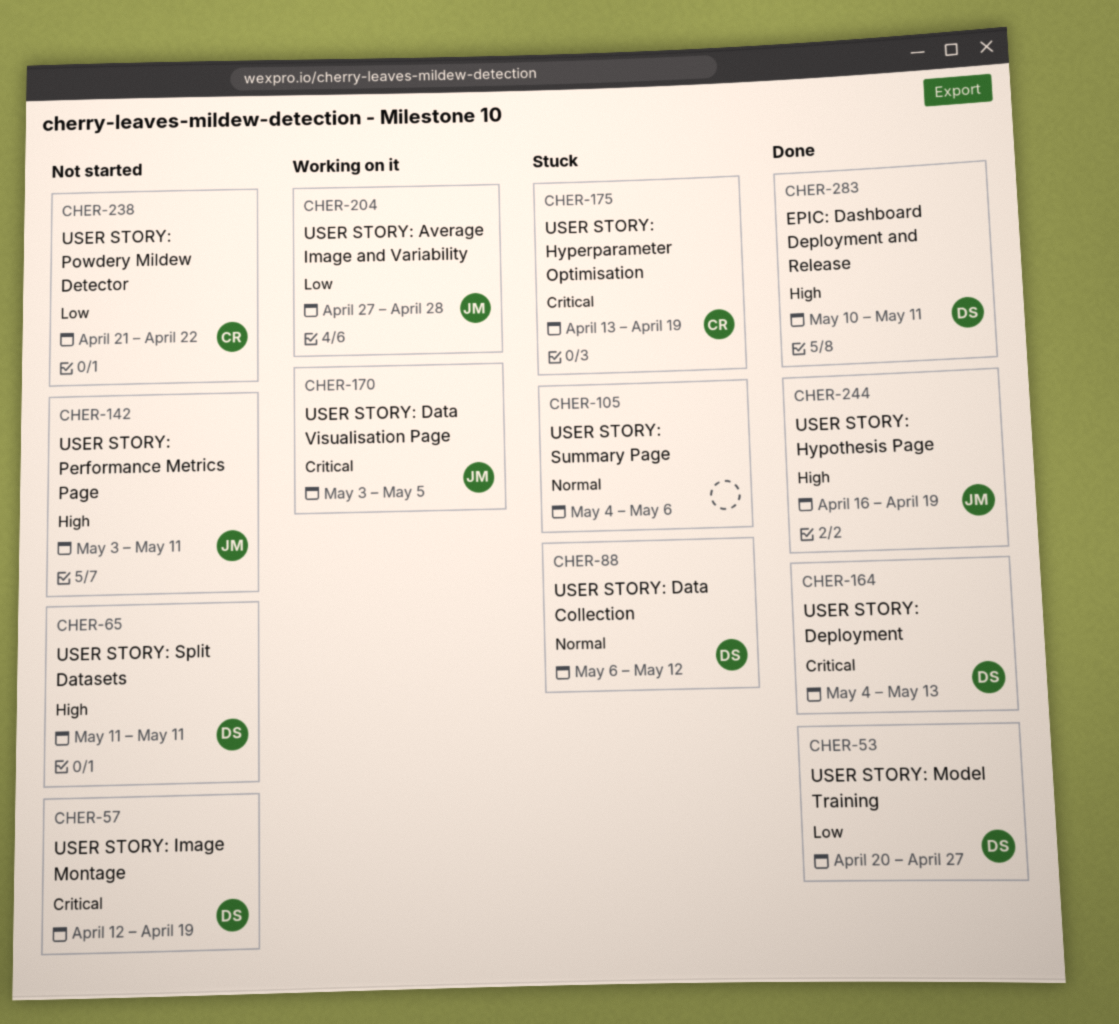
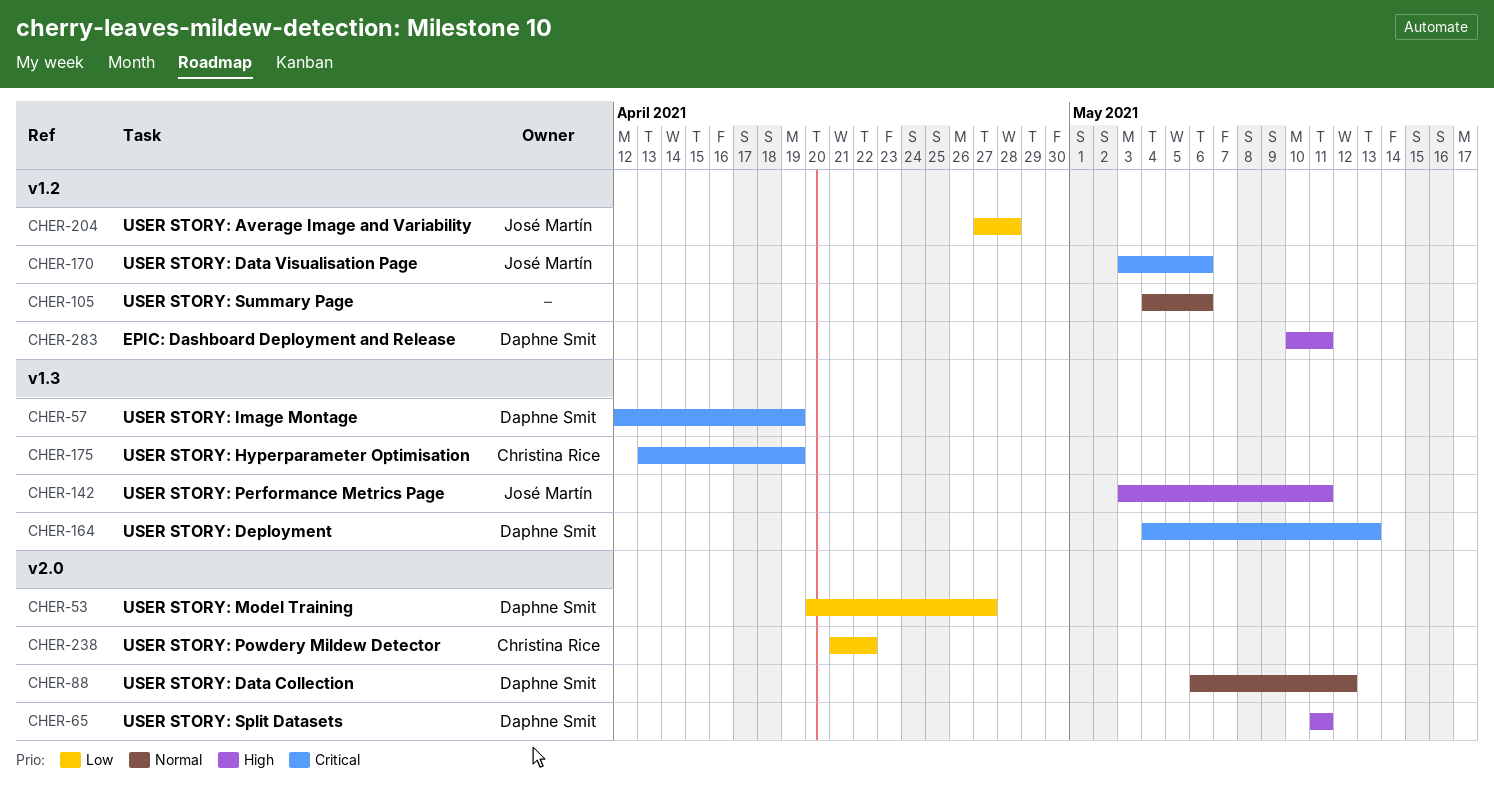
CHER-170, due: May 5 -> May 6
CHER-244: present -> none

